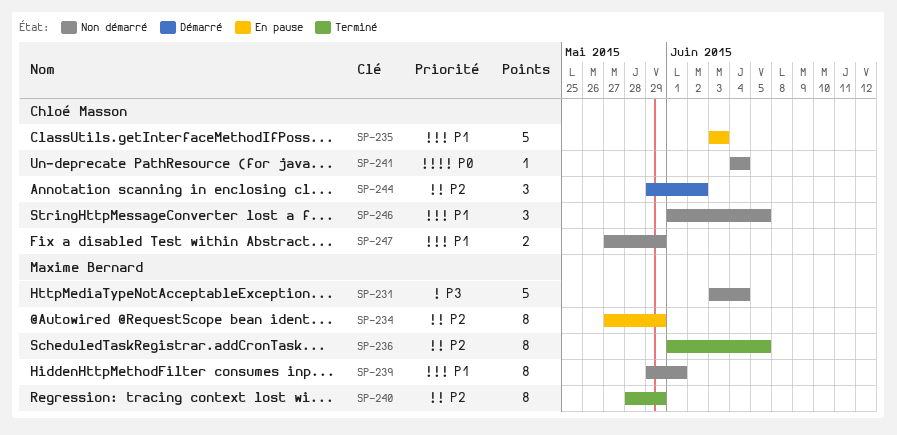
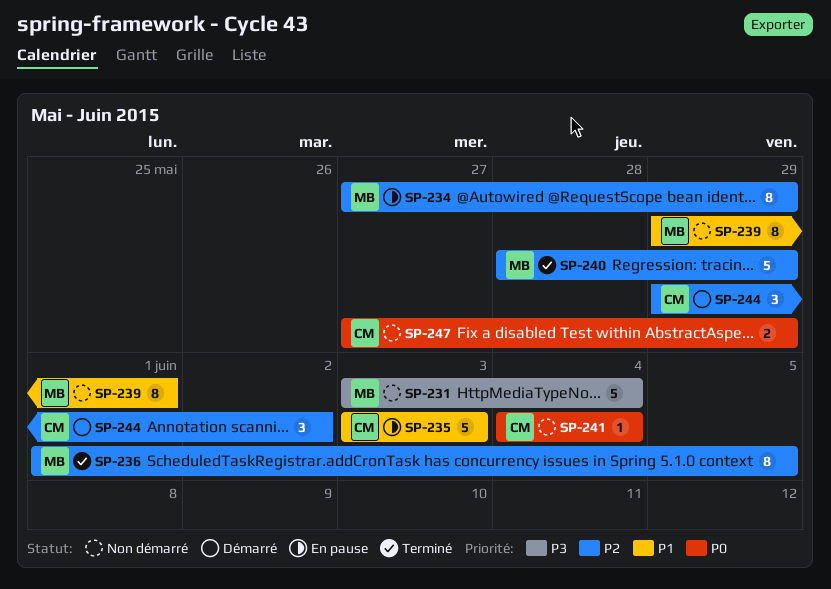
SP-240, estimate: 8 -> 5
SP-246: present -> none
SP-247, priority: P1 -> P0

